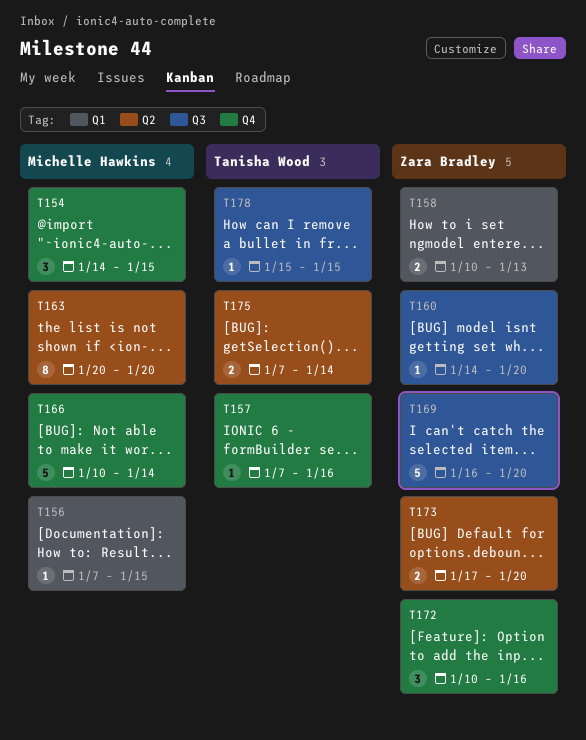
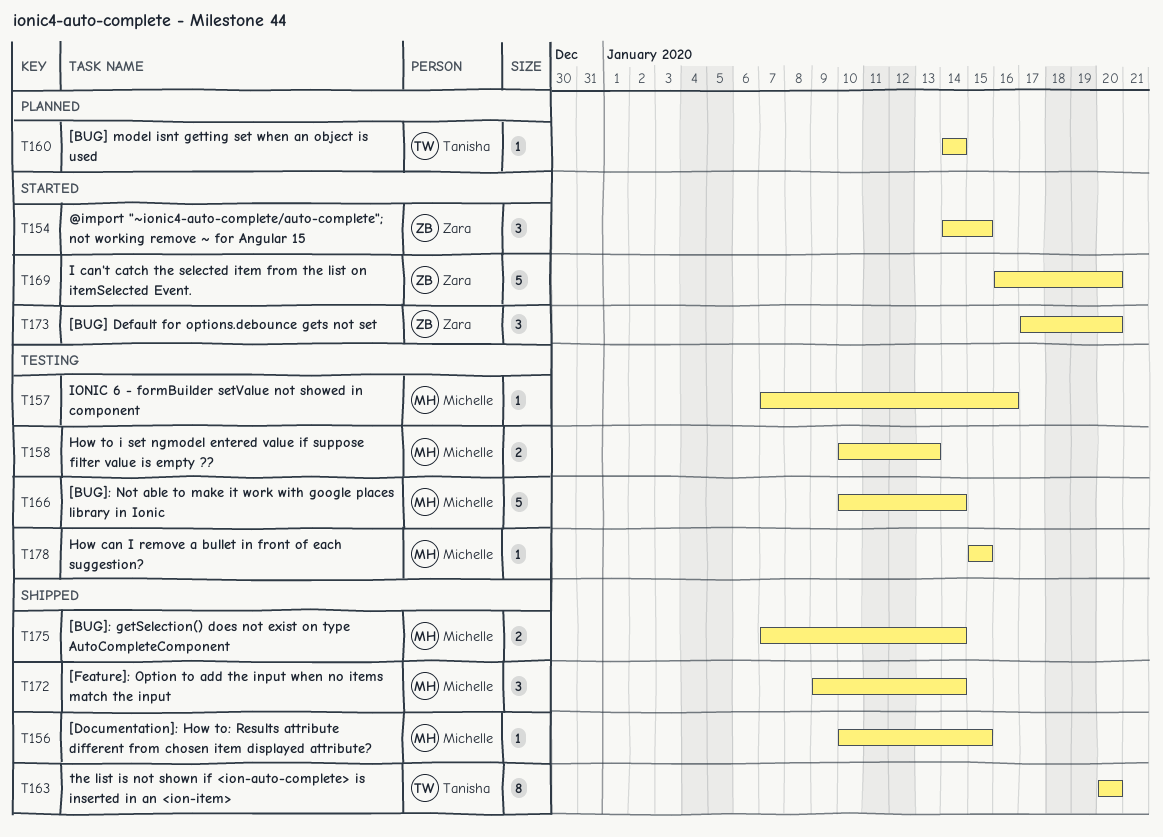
T154, owner: Michelle Hawkins -> Zara Bradley
T156, start: Jan 7 -> Jan 10
T157, owner: Tanisha Wood -> Michelle Hawkins
T158, owner: Zara Bradley -> Michelle Hawkins
T160, owner: Zara Bradley -> Tanisha Wood
T160, due: Jan 20 -> Jan 14
T163, owner: Michelle Hawkins -> Tanisha Wood
T172, owner: Zara Bradley -> Michelle Hawkins
T172, start: Jan 10 -> Jan 9
T172, due: Jan 16 -> Jan 14
T173, estimate: 2 -> 3
T175, owner: Tanisha Wood -> Michelle Hawkins
T178, owner: Tanisha Wood -> Michelle Hawkins

